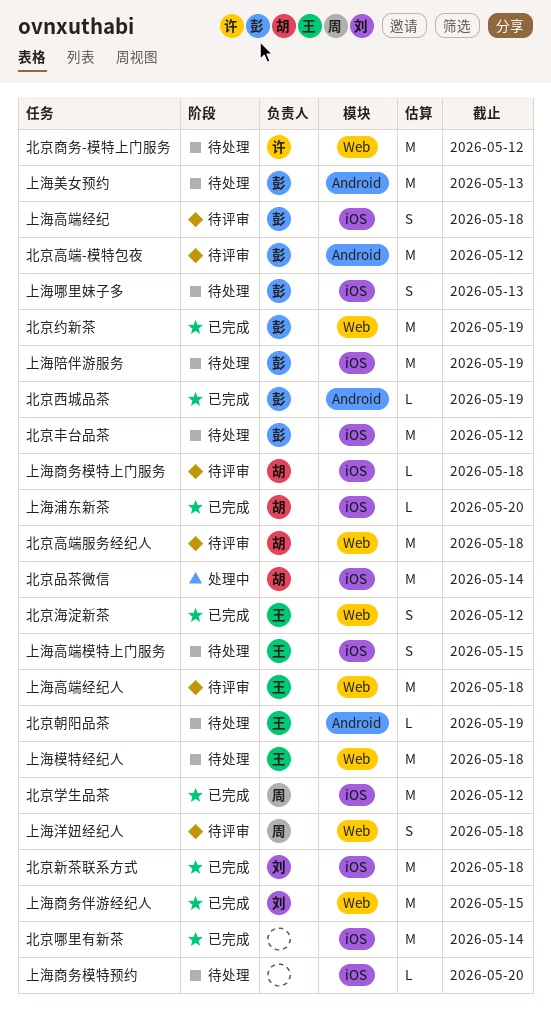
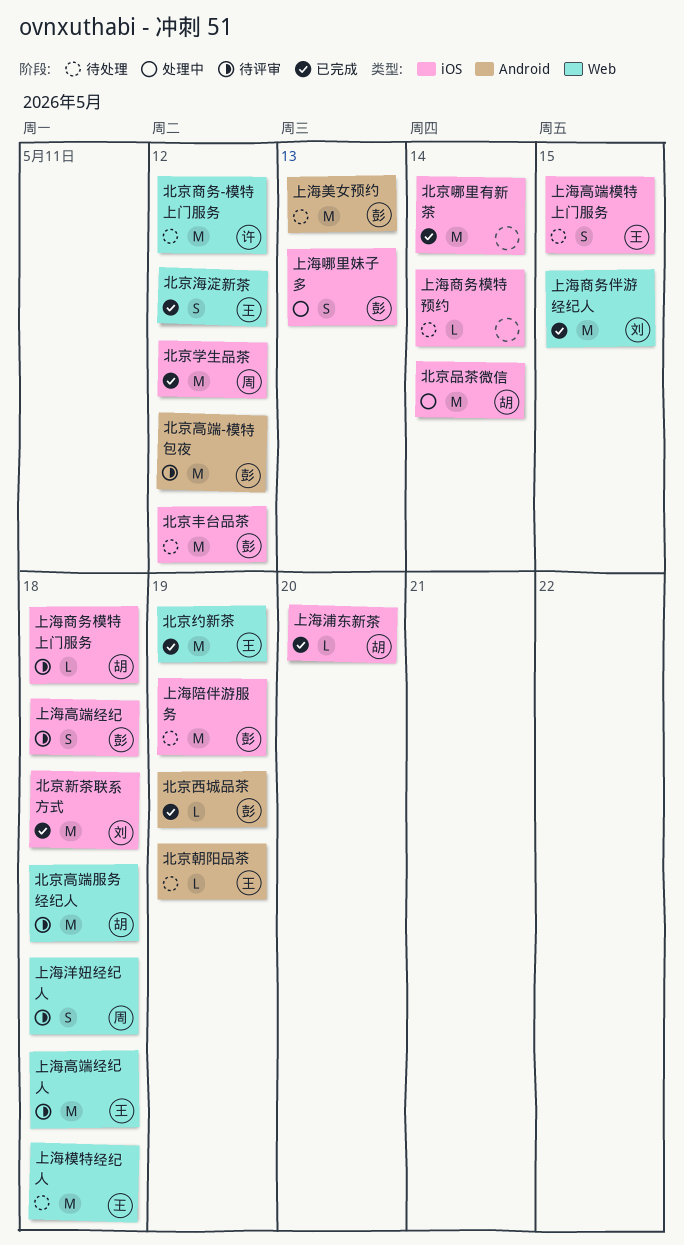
上海哪里妹子多, status: 待处理 -> 处理中
上海商务模特预约, due: May 20 -> May 14
北京约新茶, owner: 彭 -> 王

